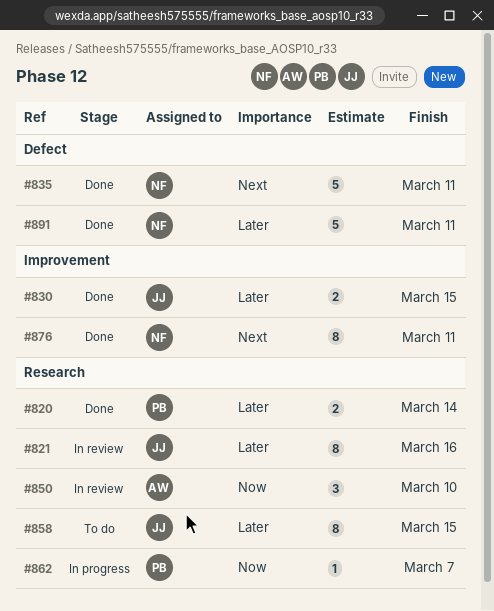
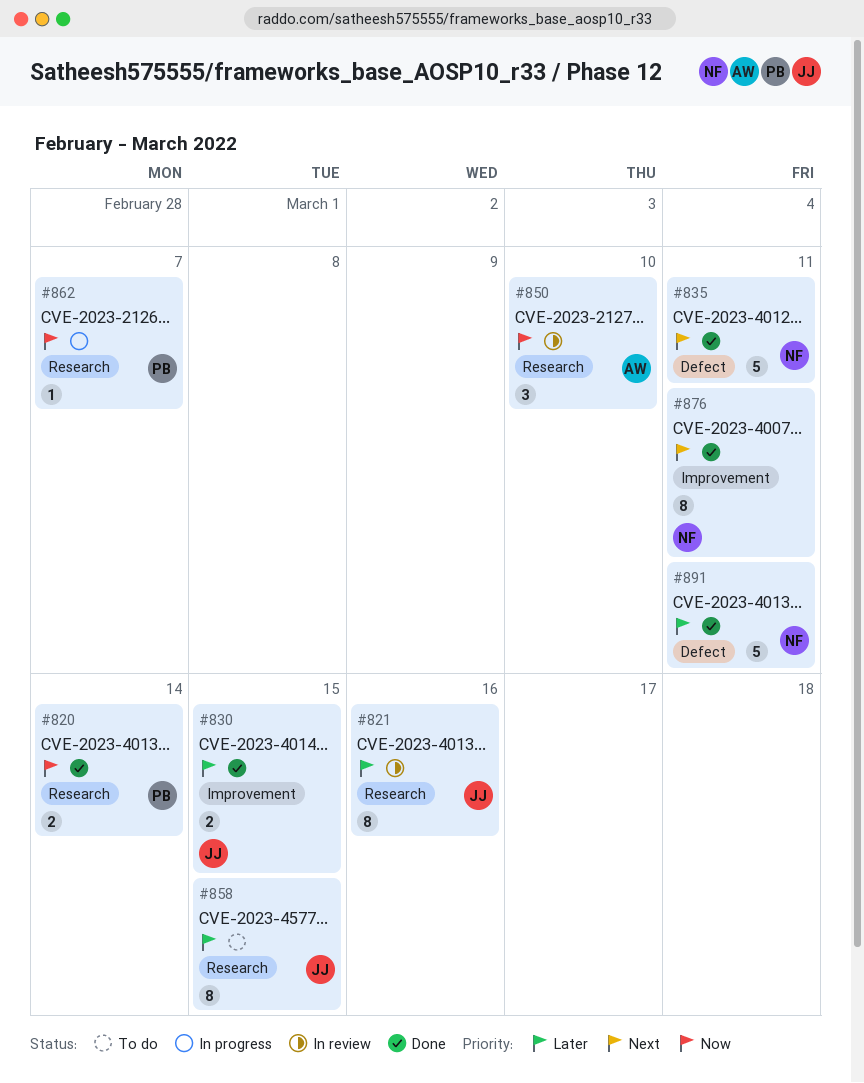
#820, priority: Later -> Now

